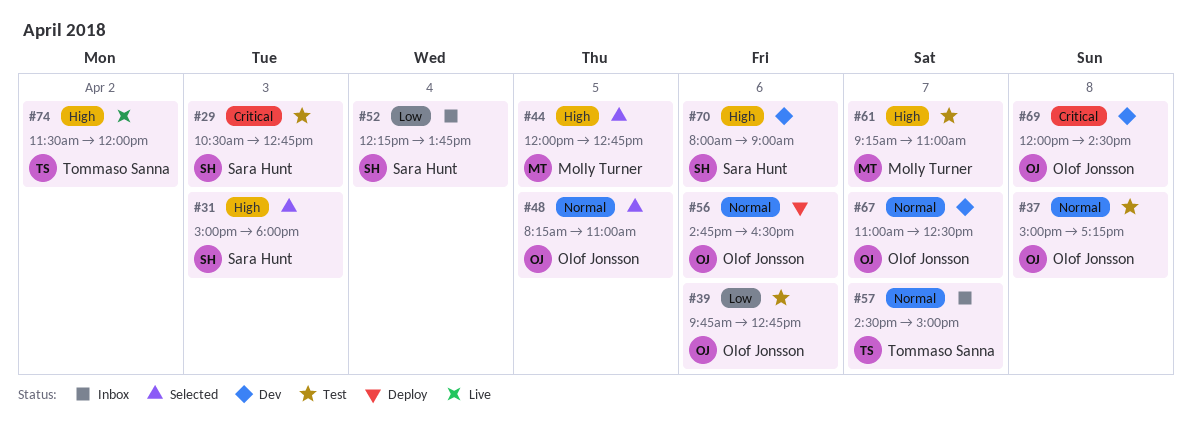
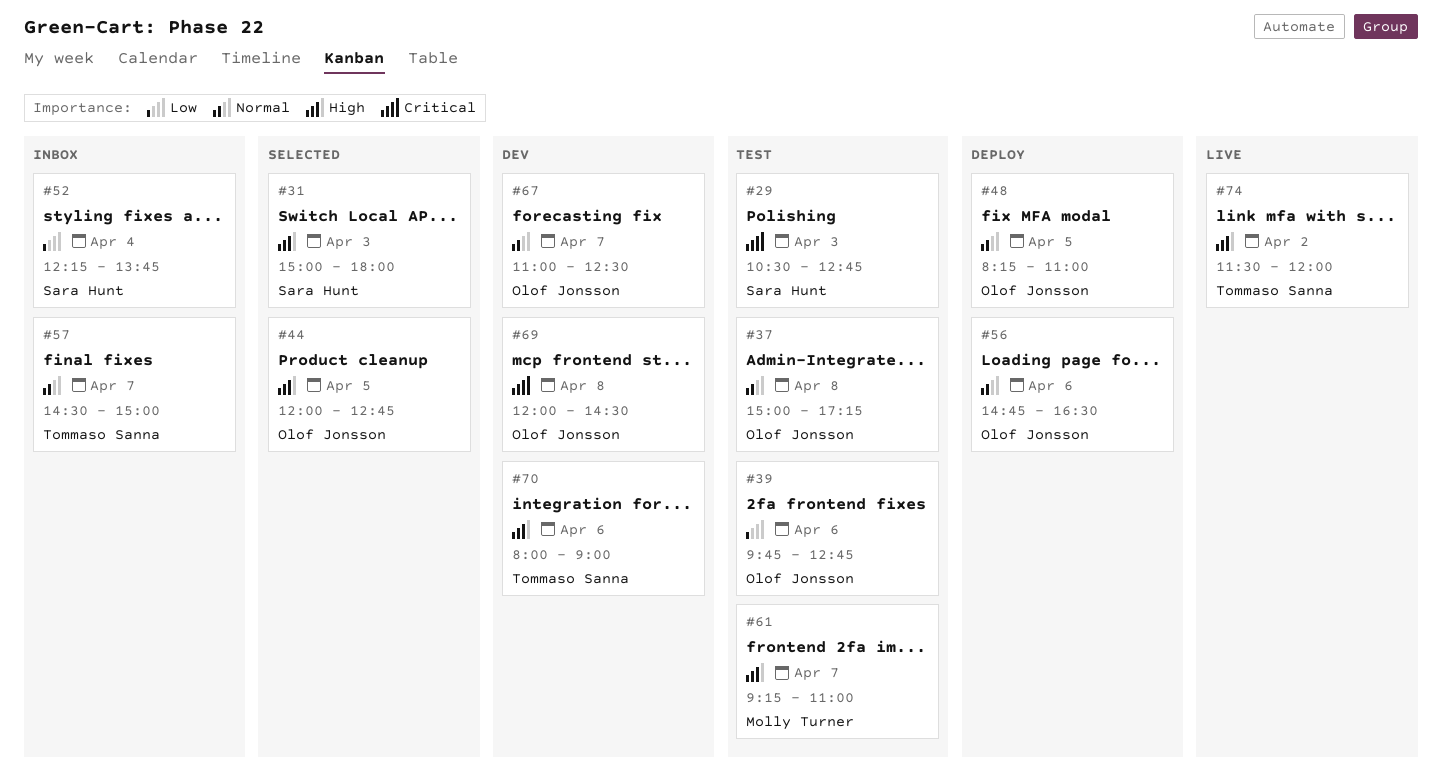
#44, owner: Molly Turner -> Olof Jonsson
#48, status: Selected -> Deploy
#70, owner: Sara Hunt -> Tommaso Sanna

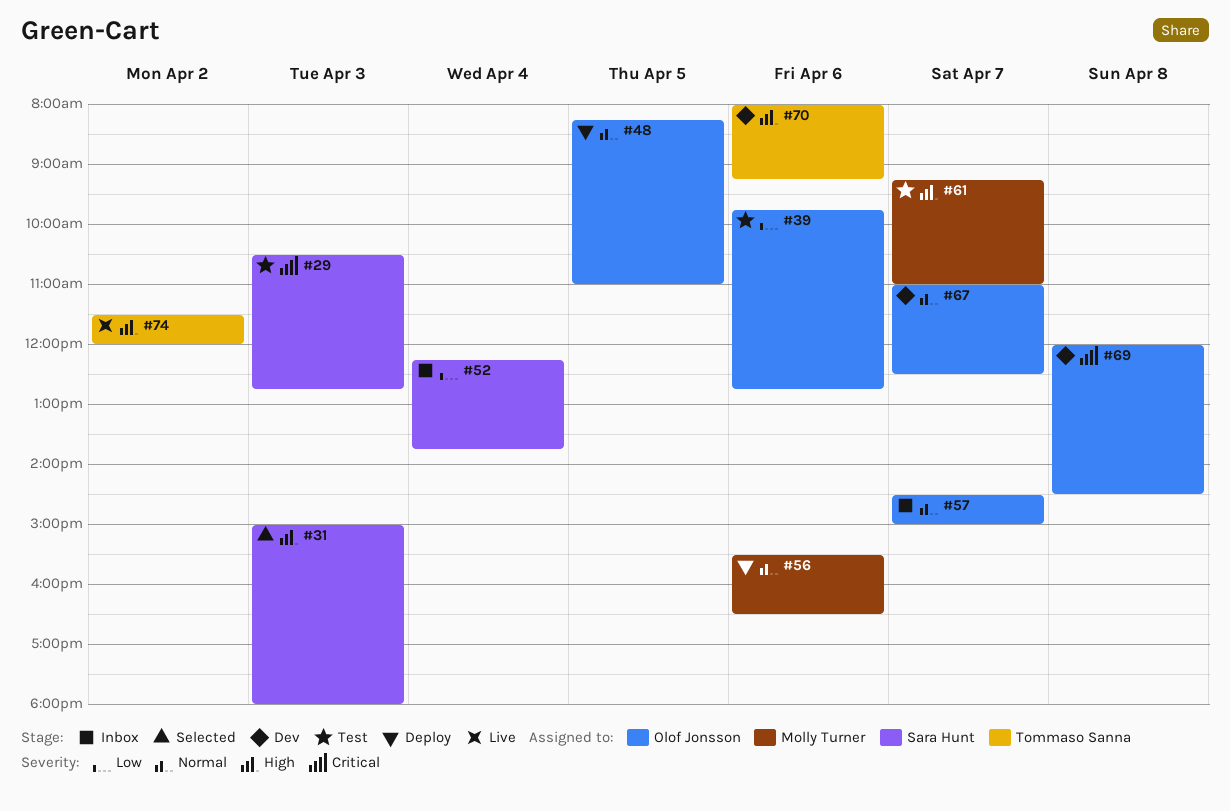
#37: present -> none
#44: present -> none
#56, owner: Olof Jonsson -> Molly Turner
#56, begins: 14:45 -> 15:30
#57, owner: Tommaso Sanna -> Olof Jonsson
#70, ends: 09:00 -> 09:15

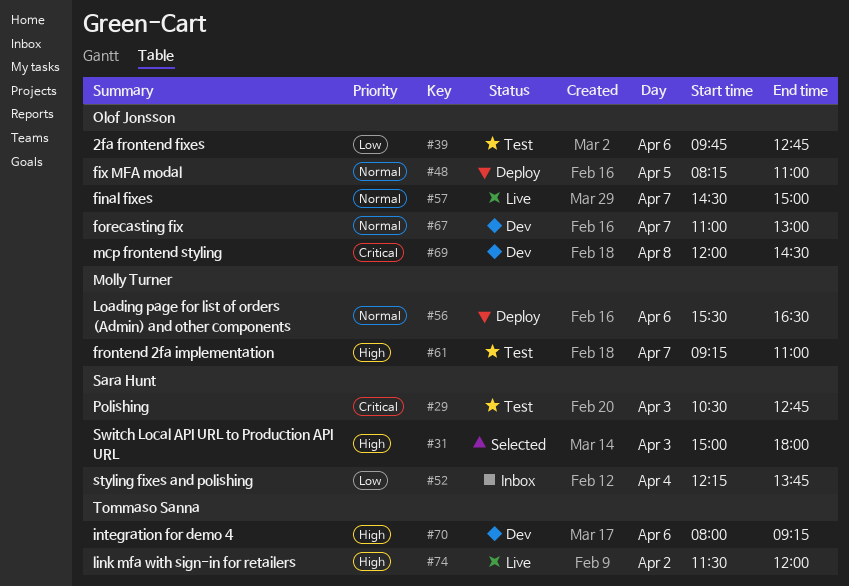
#57, status: Inbox -> Live
#67, ends: 12:30 -> 13:00

